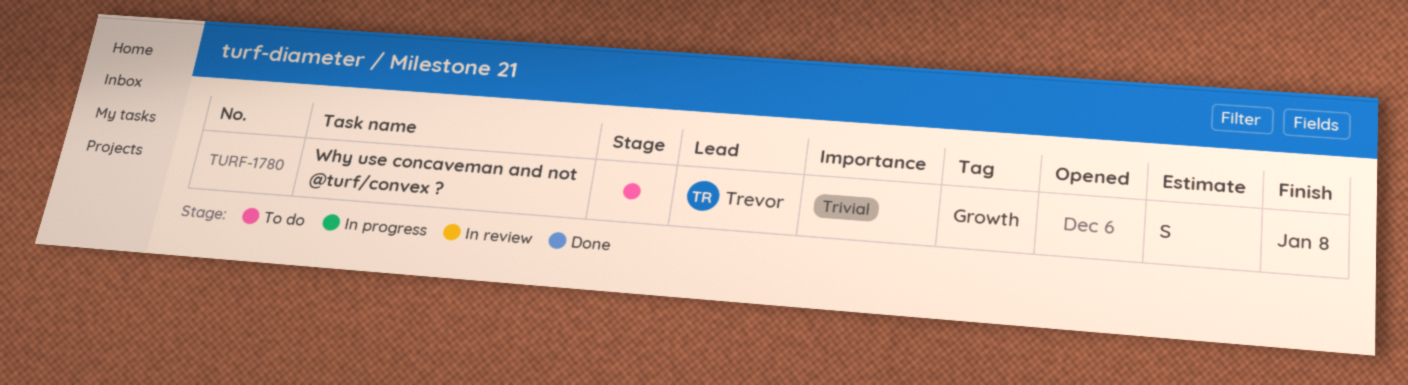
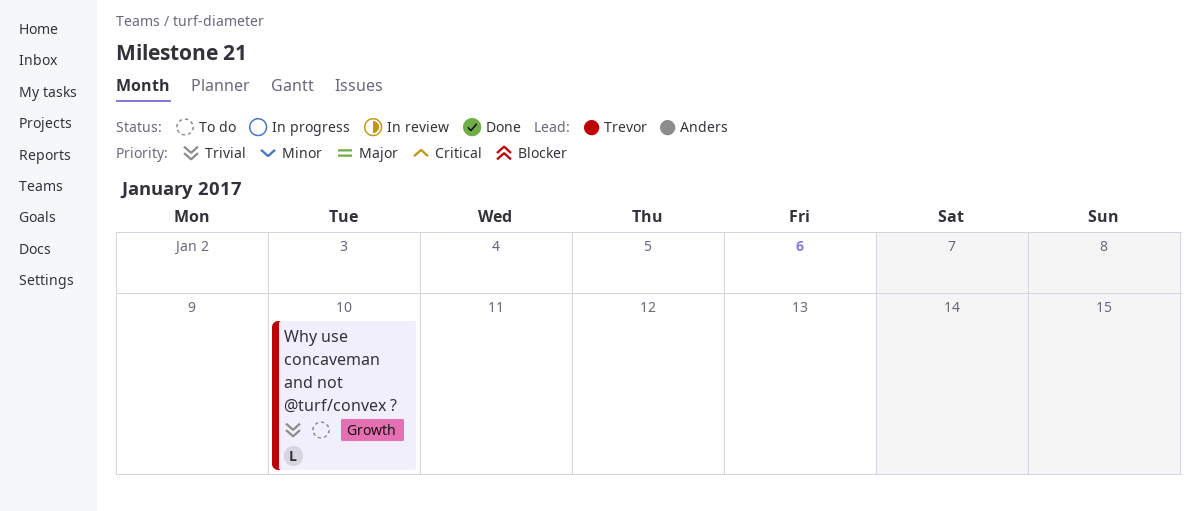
Why use concaveman and not @turf/convex ?, estimate: S -> L
Why use concaveman and not @turf/convex ?, due: Jan 8 -> Jan 10

